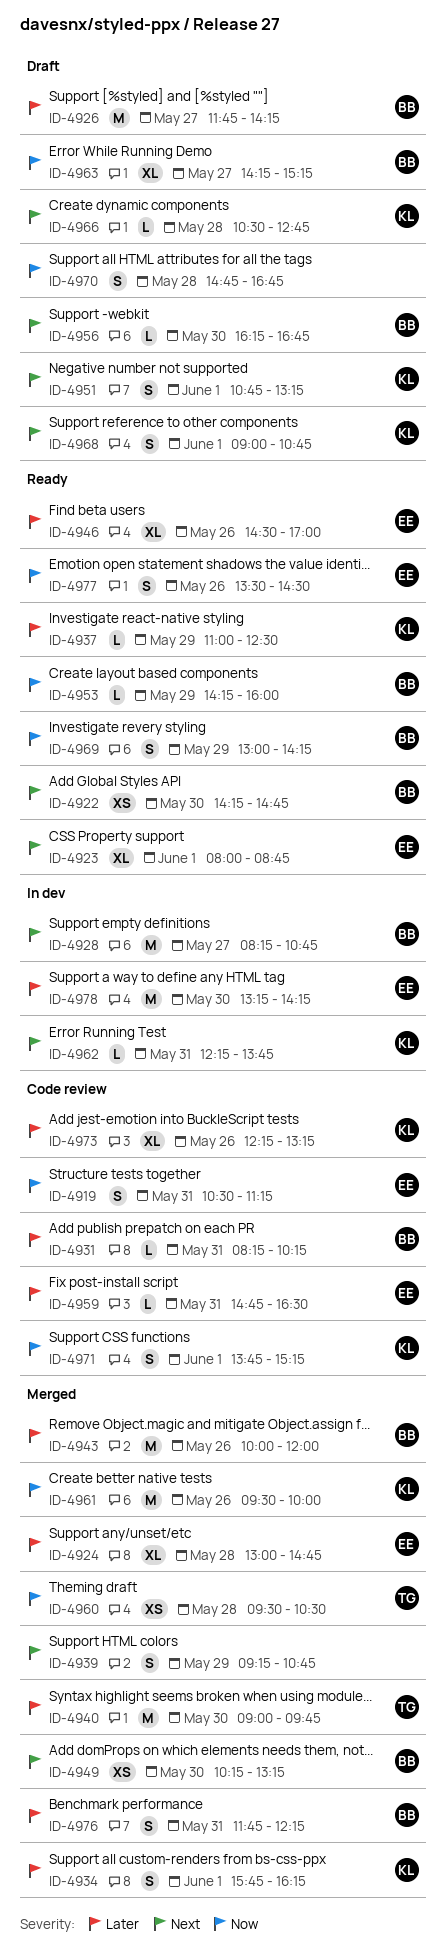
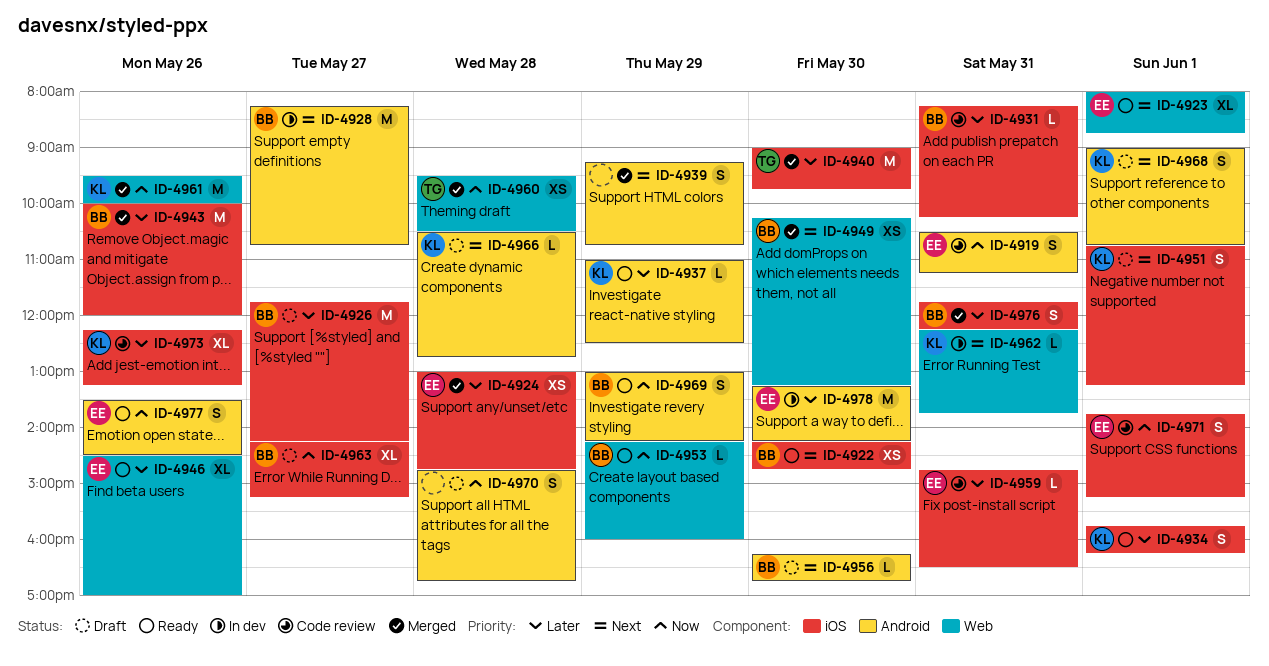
ID-4924, estimate: XL -> XS
ID-4934, status: Merged -> Ready
ID-4971, owner: KL -> EE

